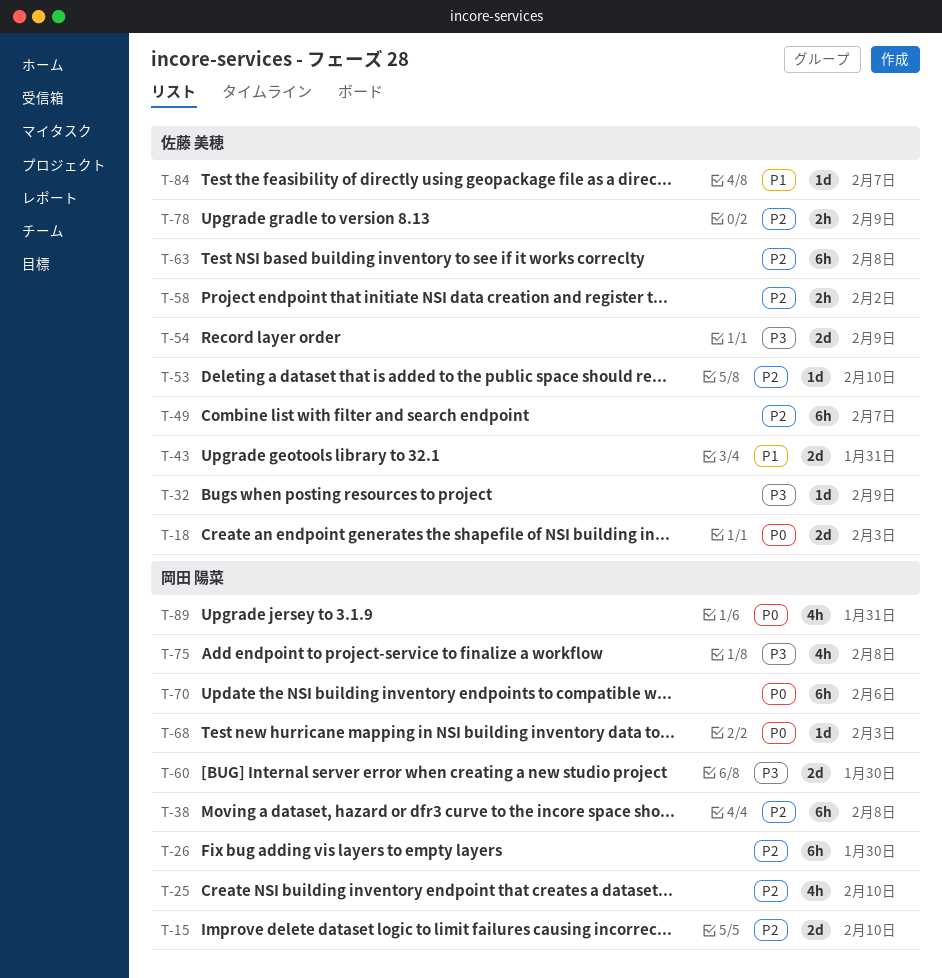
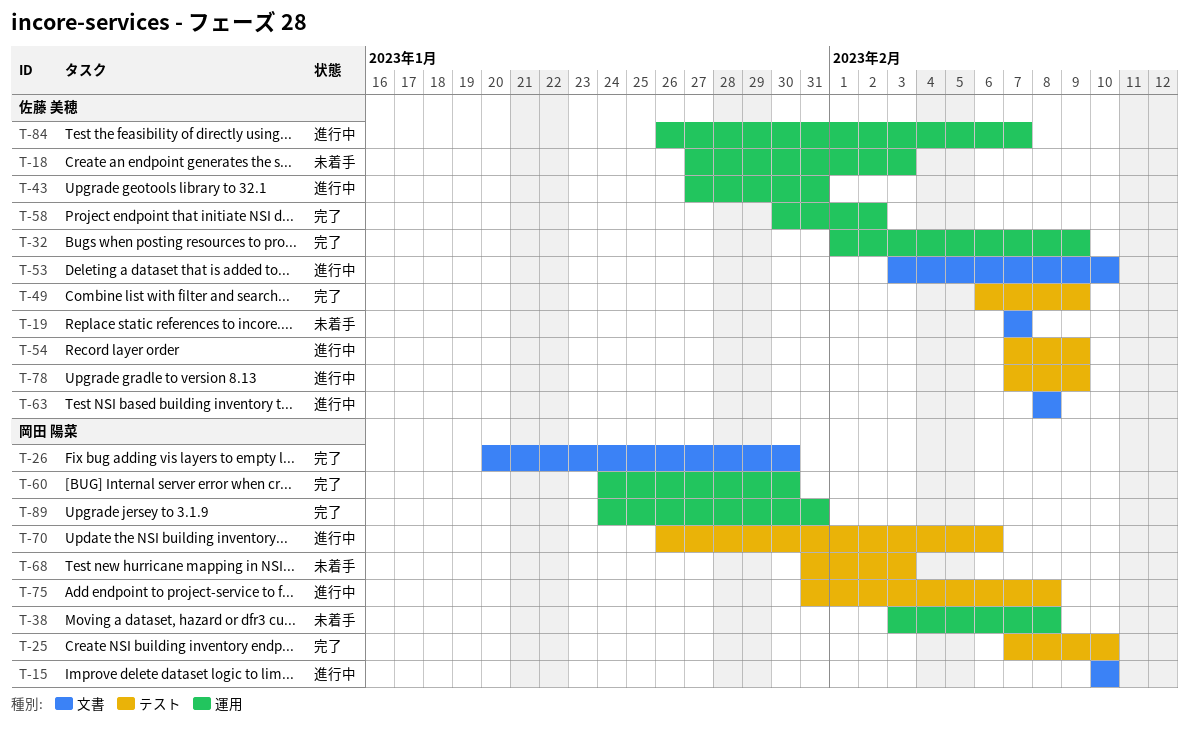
T-19: none -> present
T-49, due: Feb 7 -> Feb 9

